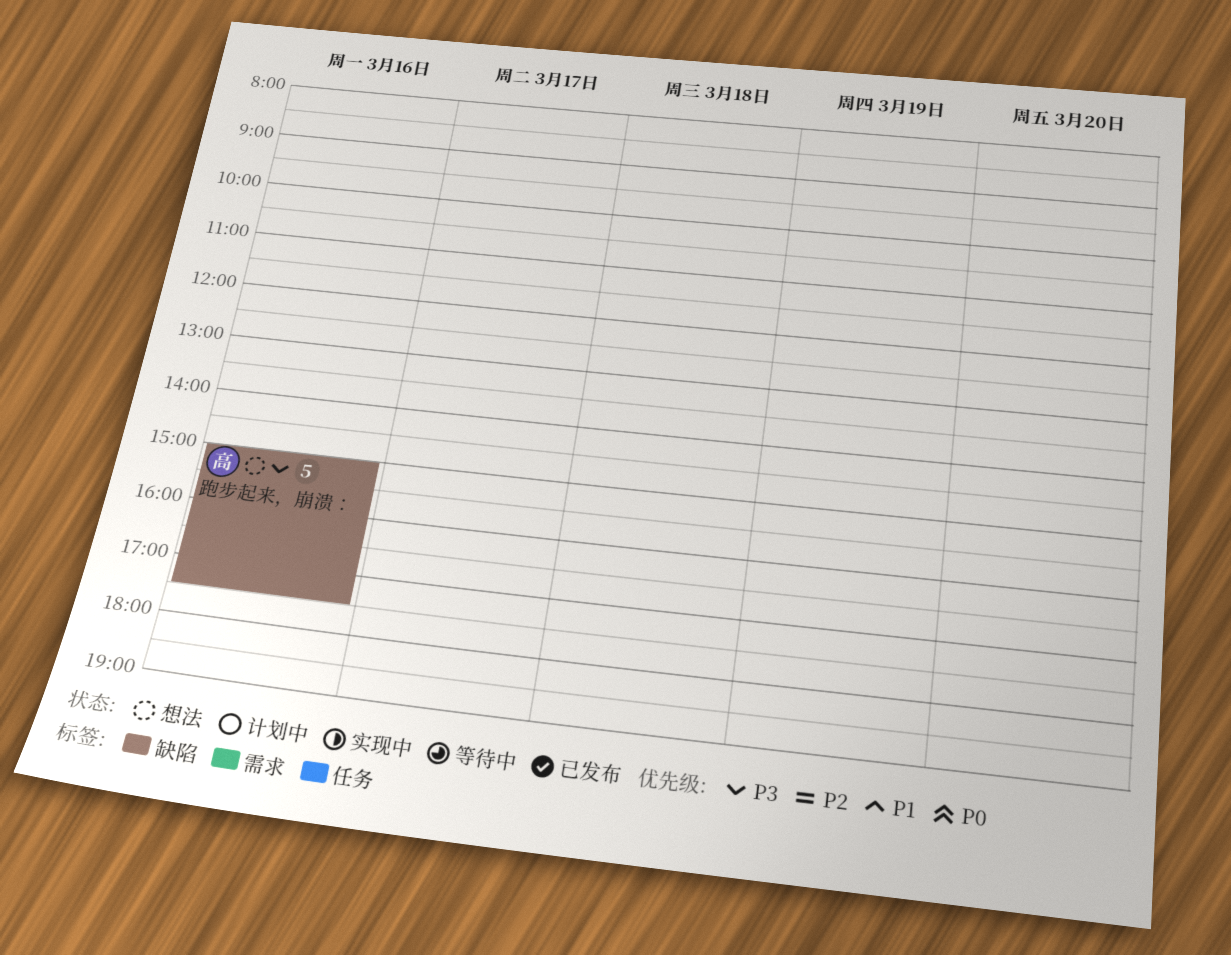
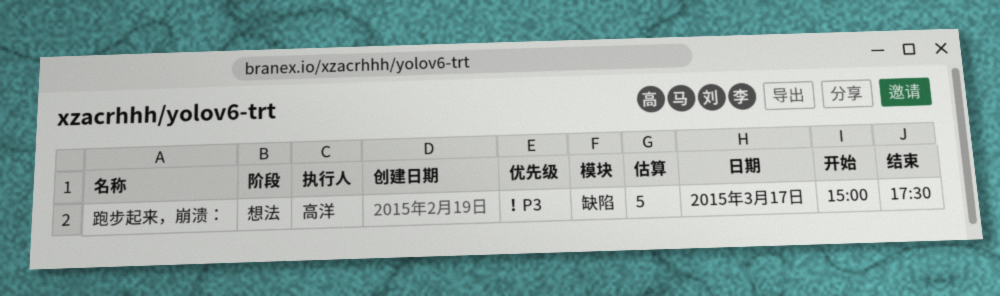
跑步起来，崩溃：, day: Mar 16 -> Mar 17

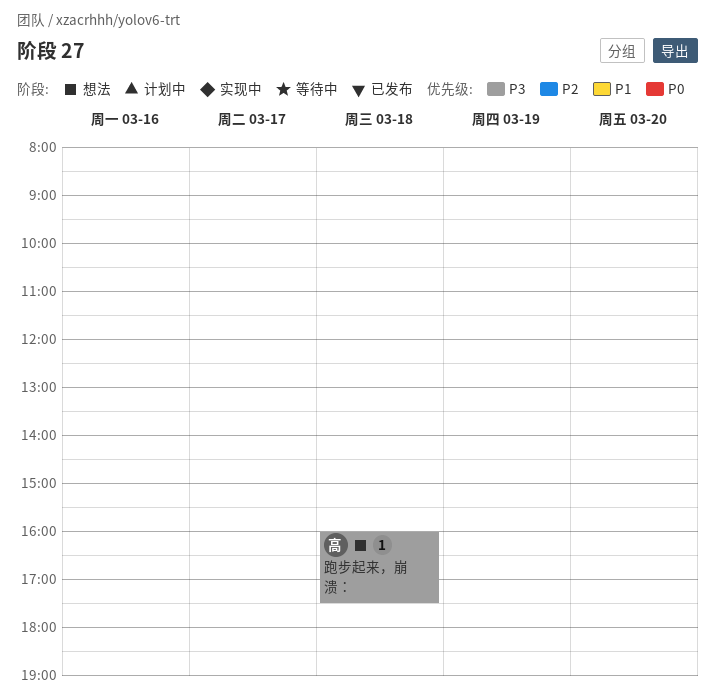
跑步起来，崩溃：, estimate: 5 -> 1
跑步起来，崩溃：, day: Mar 17 -> Mar 18
跑步起来，崩溃：, begins: 15:00 -> 16:00

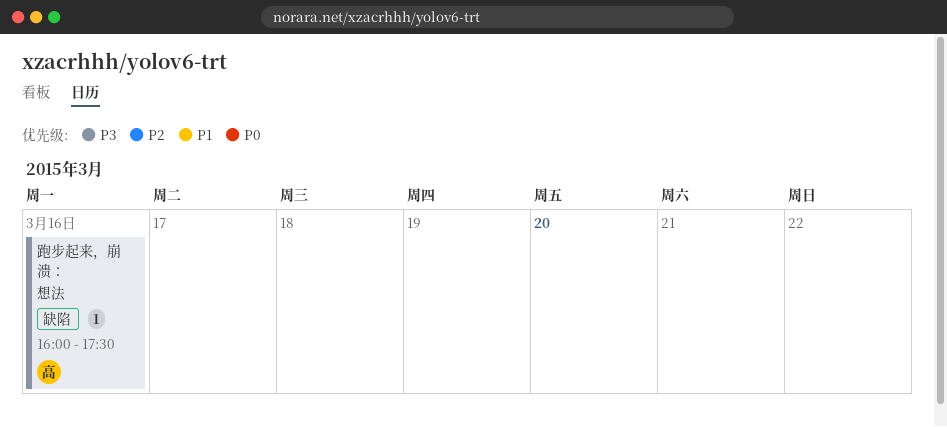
跑步起来，崩溃：, day: Mar 18 -> Mar 16

